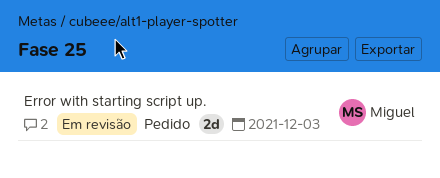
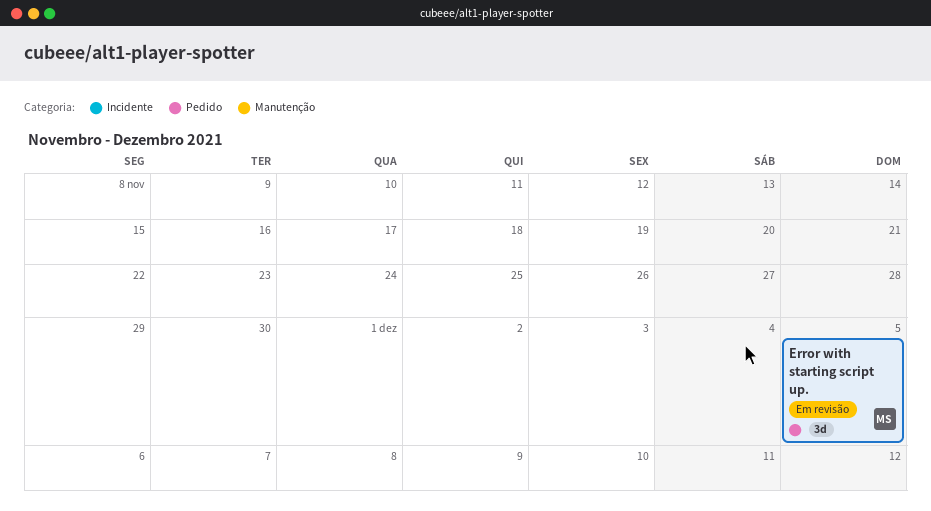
Error with starting script up., estimate: 2d -> 3d
Error with starting script up., due: Dec 3 -> Dec 5

